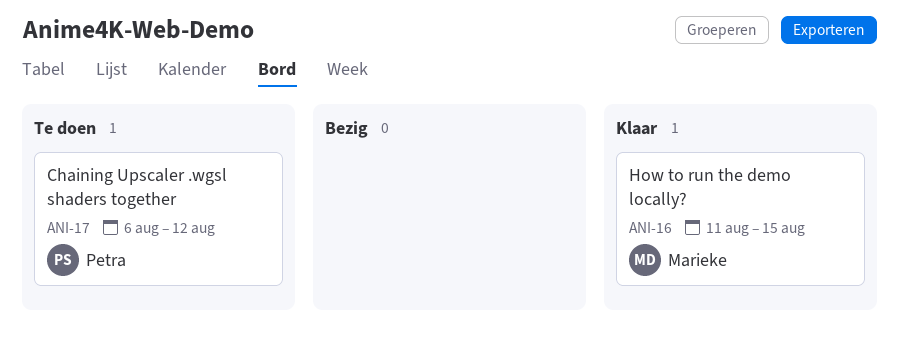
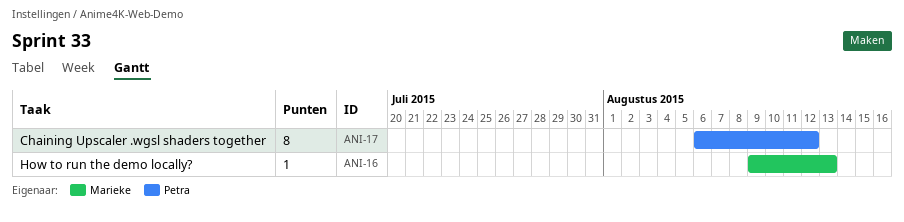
ANI-16, start: Aug 11 -> Aug 9
ANI-16, due: Aug 15 -> Aug 13

